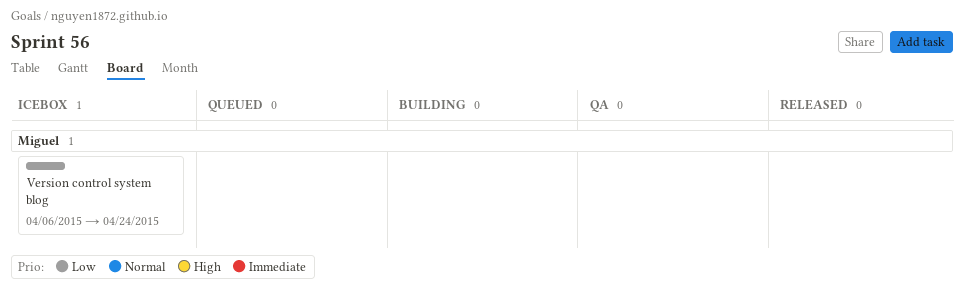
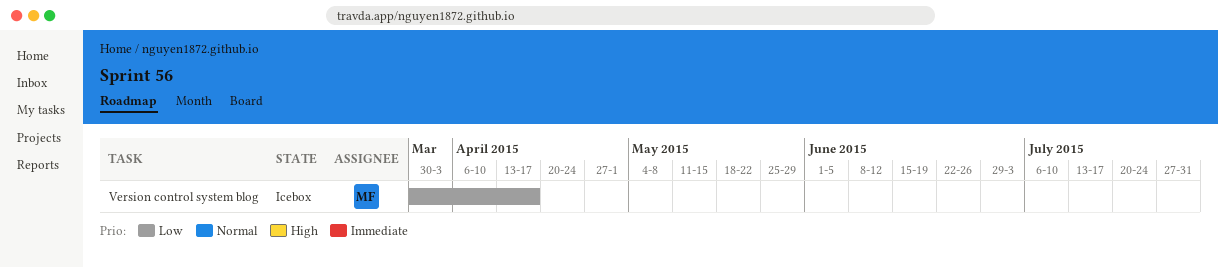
Version control system blog, start: Apr 6 -> Mar 30
Version control system blog, due: Apr 24 -> Apr 17

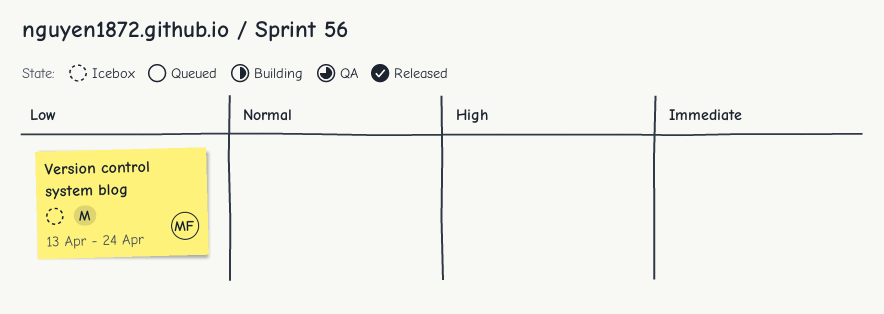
Version control system blog, start: Mar 30 -> Apr 13
Version control system blog, due: Apr 17 -> Apr 24

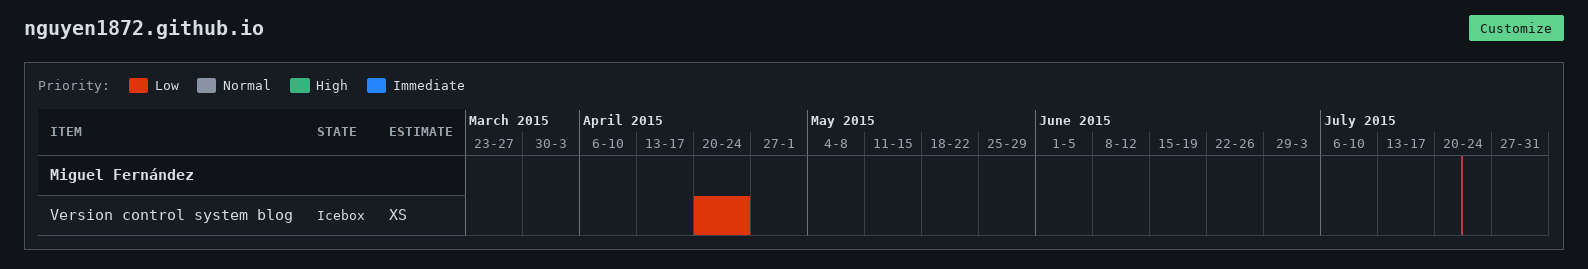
Version control system blog, estimate: M -> XS
Version control system blog, start: Apr 13 -> Apr 20

